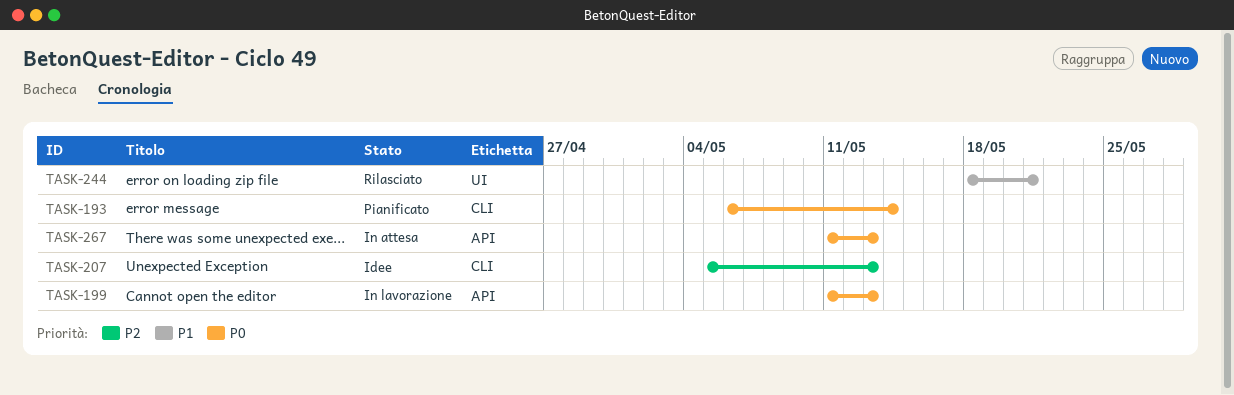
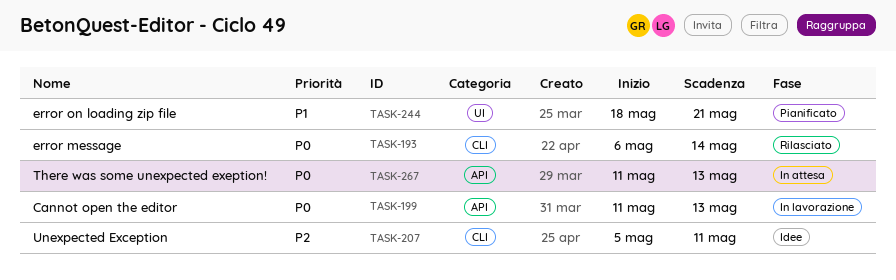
TASK-193, status: Pianificato -> Rilasciato
TASK-207, due: May 13 -> May 11
TASK-244, status: Rilasciato -> Pianificato

